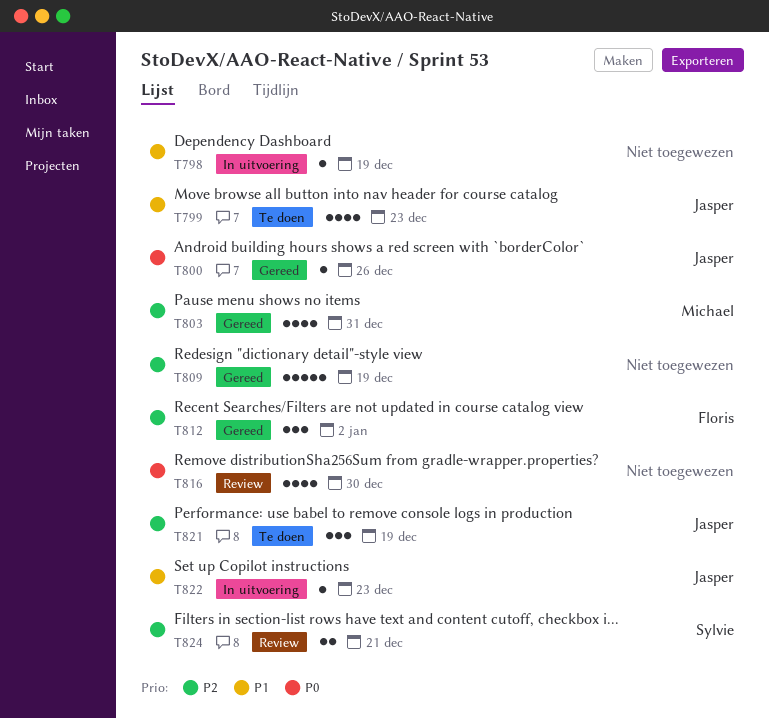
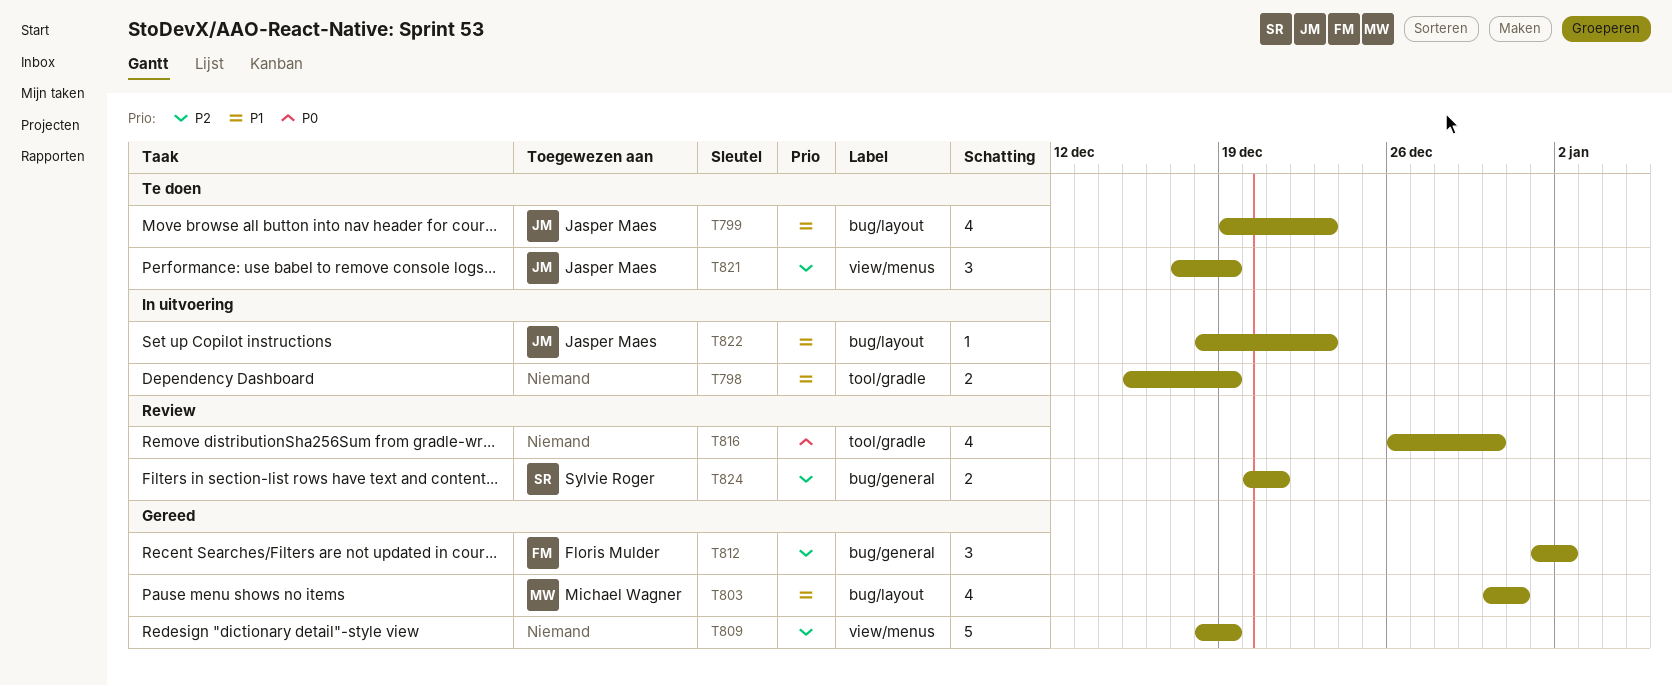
T798, estimate: 1 -> 2
T800: present -> none
T803, priority: P2 -> P1

